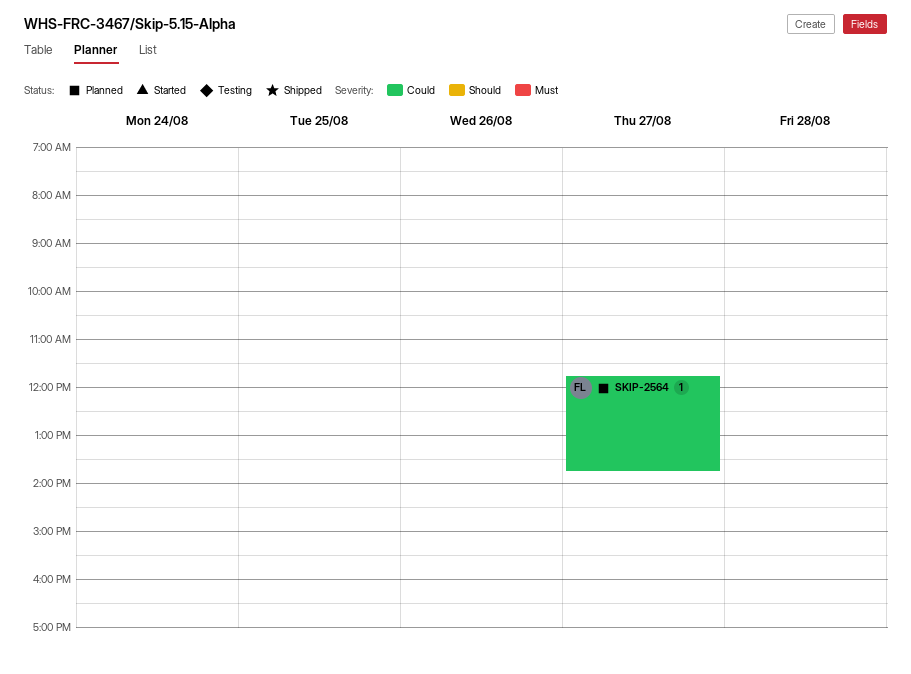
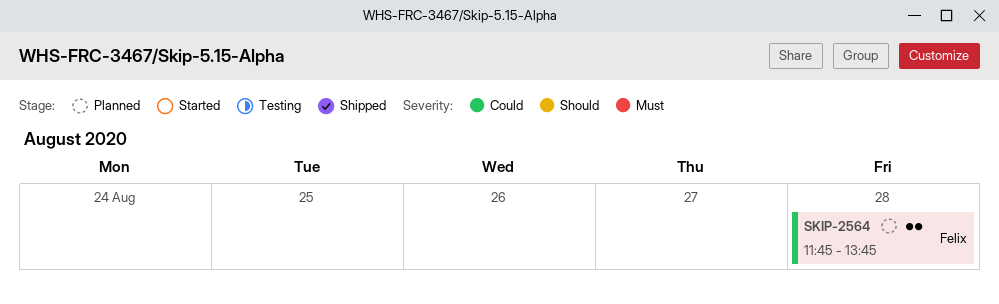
SKIP-2564, estimate: 1 -> 2
SKIP-2564, day: Aug 27 -> Aug 28

